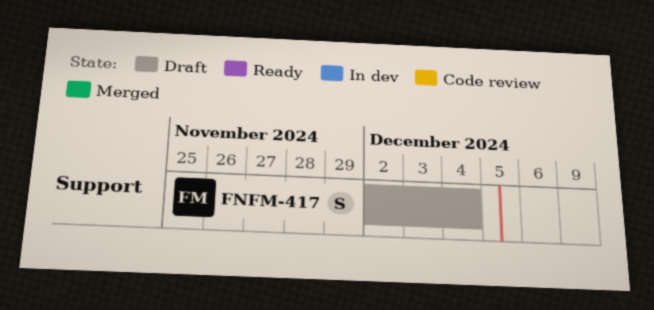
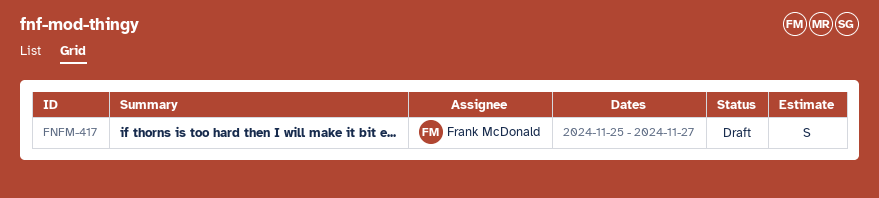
FNFM-417, start: Dec 2 -> Nov 25
FNFM-417, due: Dec 4 -> Nov 27

